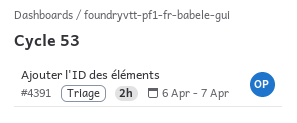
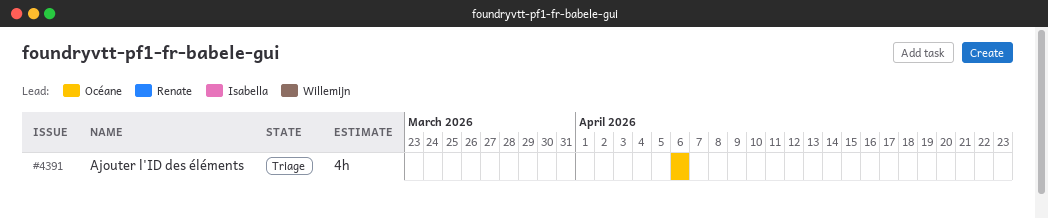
#4391, estimate: 2h -> 4h
#4391, due: Apr 7 -> Apr 6

